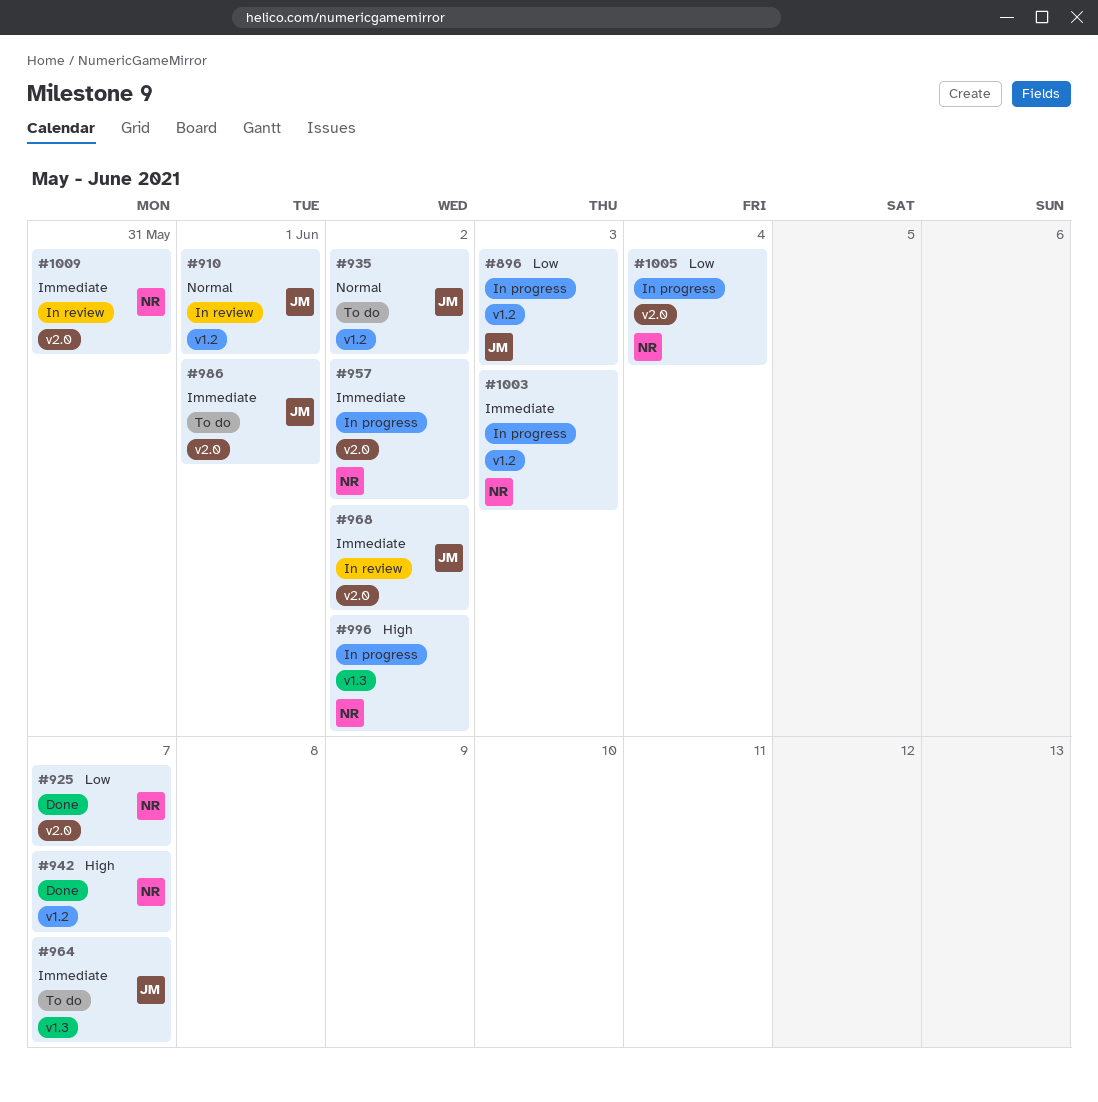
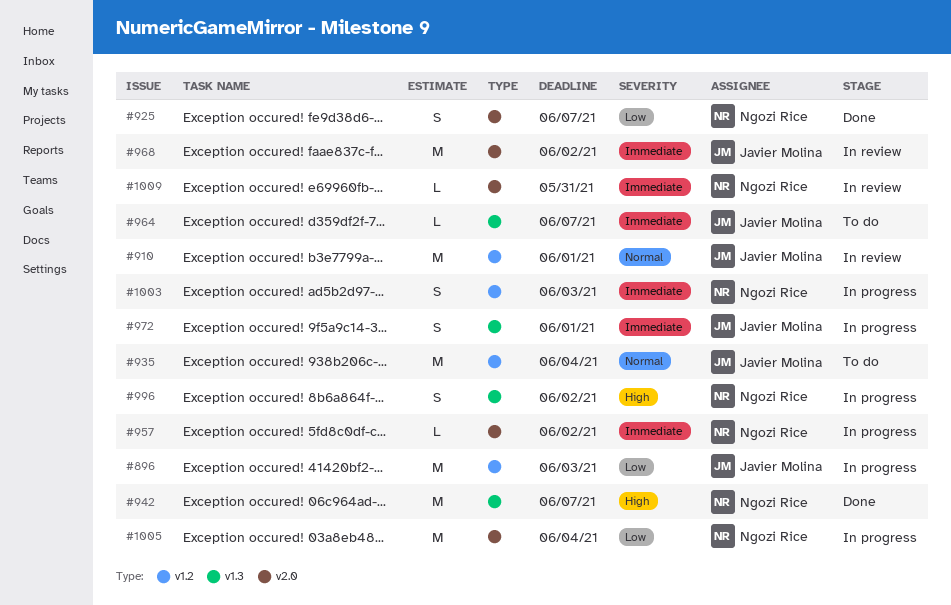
#935, due: Jun 2 -> Jun 4
#942, label: v1.2 -> v1.3
#972: none -> present
#986: present -> none

